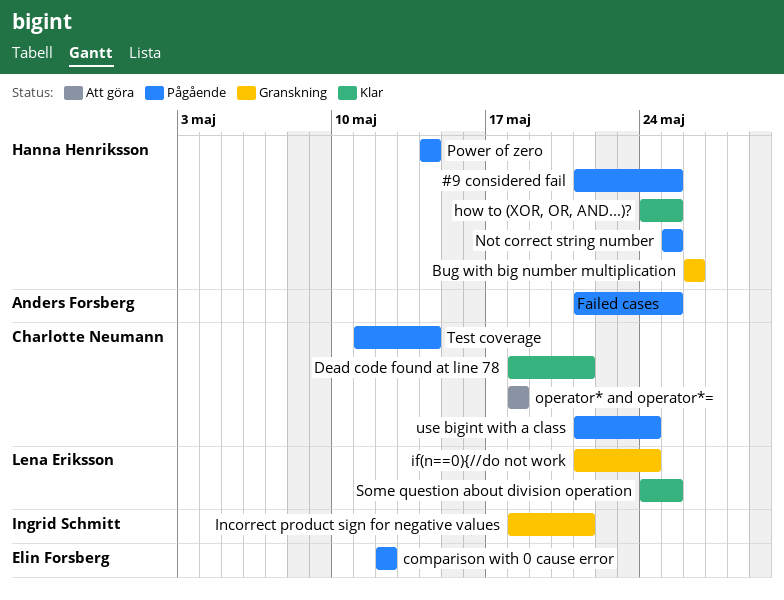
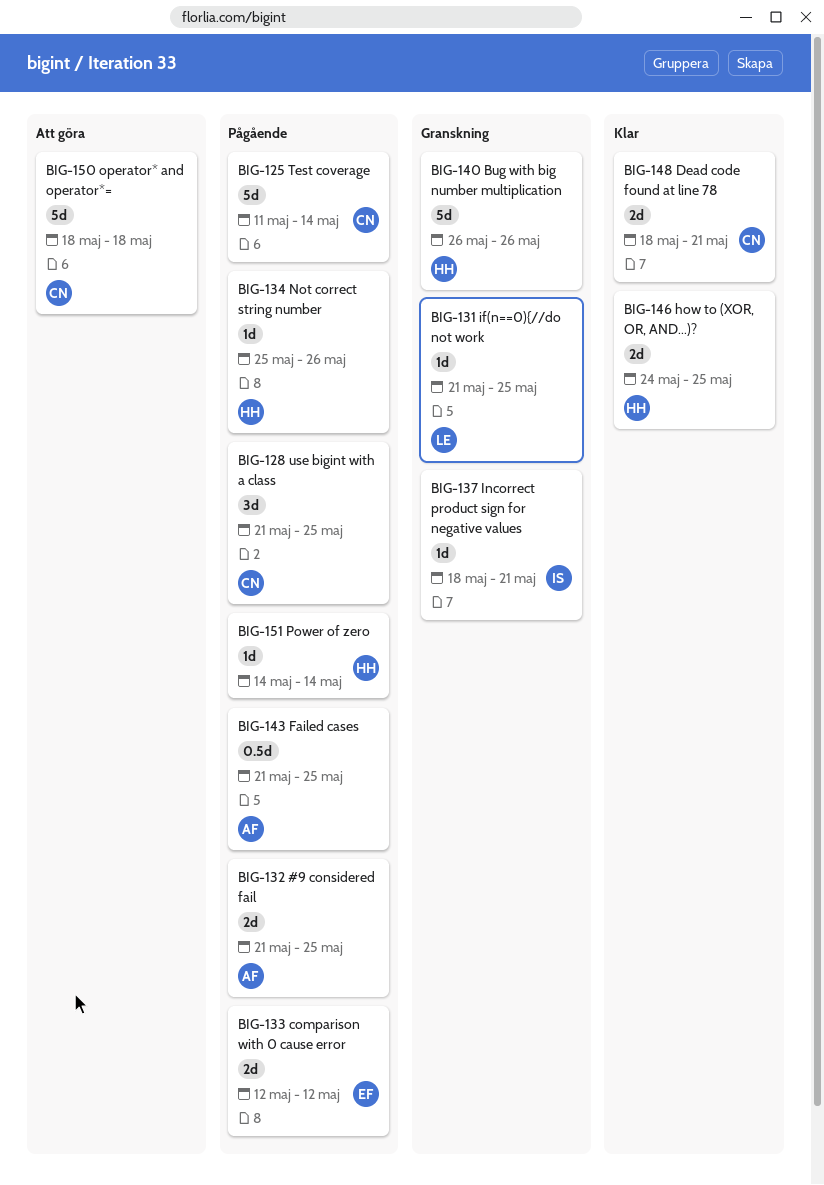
#9 considered fail, owner: Hanna Henriksson -> Anders Forsberg
if(n==0){//do not work, due: May 24 -> May 25
Not correct string number, due: May 25 -> May 26
Some question about division operation: present -> none
use bigint with a class, due: May 24 -> May 25

